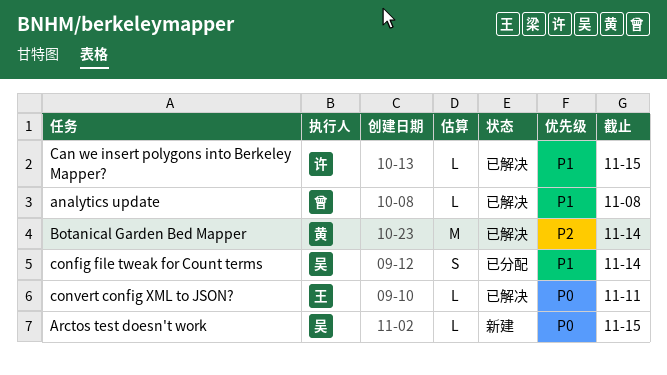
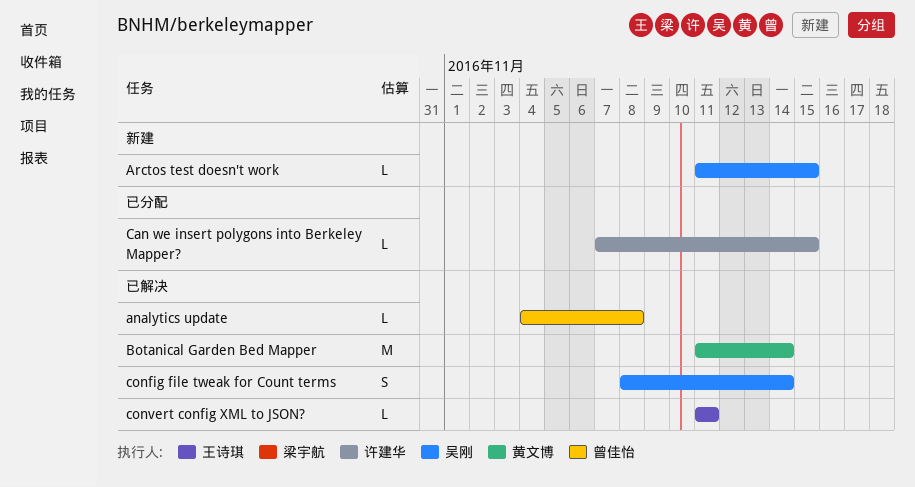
Can we insert polygons into Berkeley Mapper?, status: 已解决 -> 已分配
config file tweak for Count terms, status: 已分配 -> 已解决

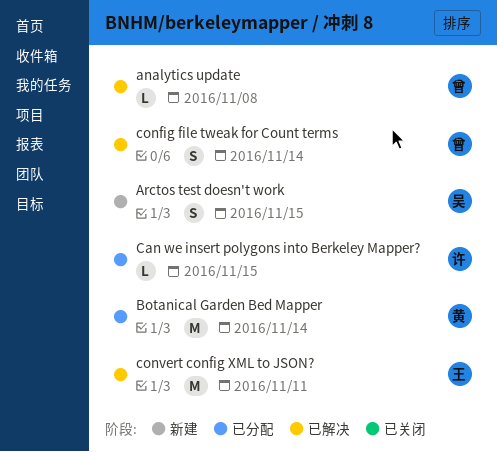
Arctos test doesn't work, estimate: L -> S
Botanical Garden Bed Mapper, status: 已解决 -> 已分配
config file tweak for Count terms, owner: 吴刚 -> 曾佳怡
convert config XML to JSON?, estimate: L -> M

